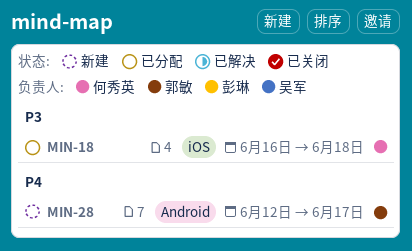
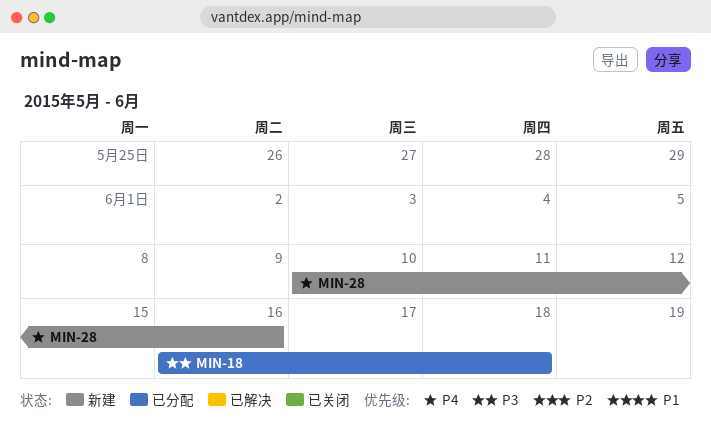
MIN-28, start: Jun 12 -> Jun 10
MIN-28, due: Jun 17 -> Jun 16

